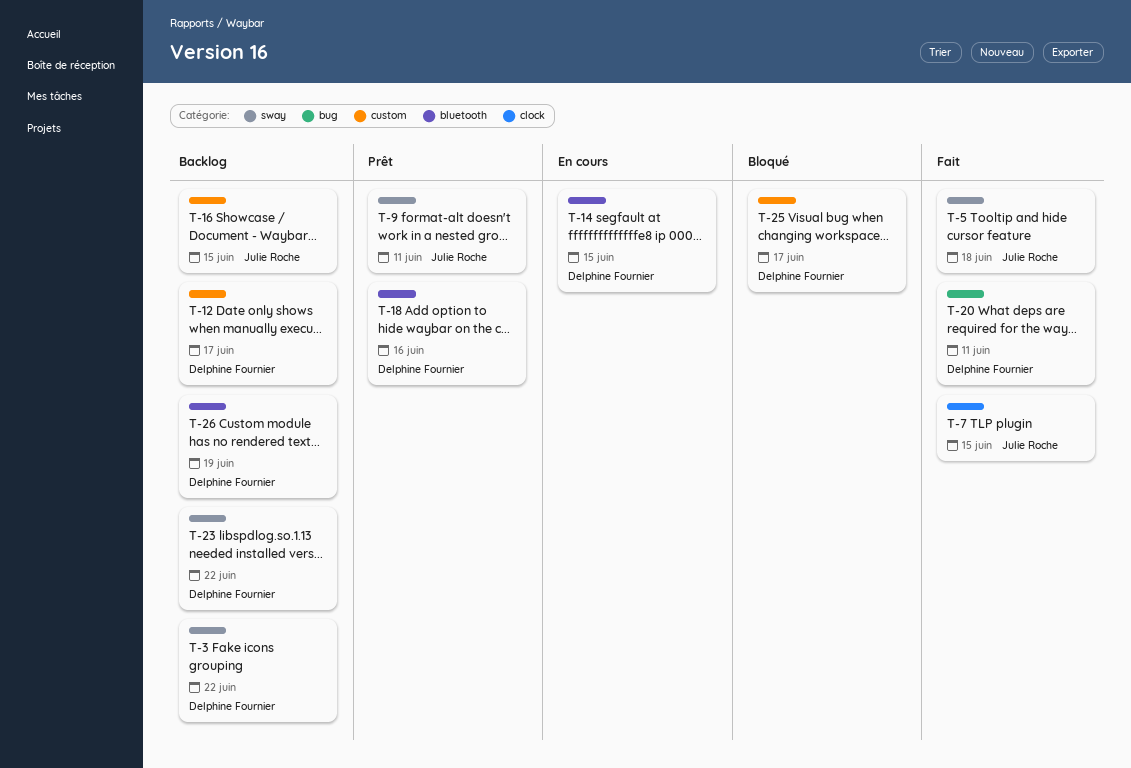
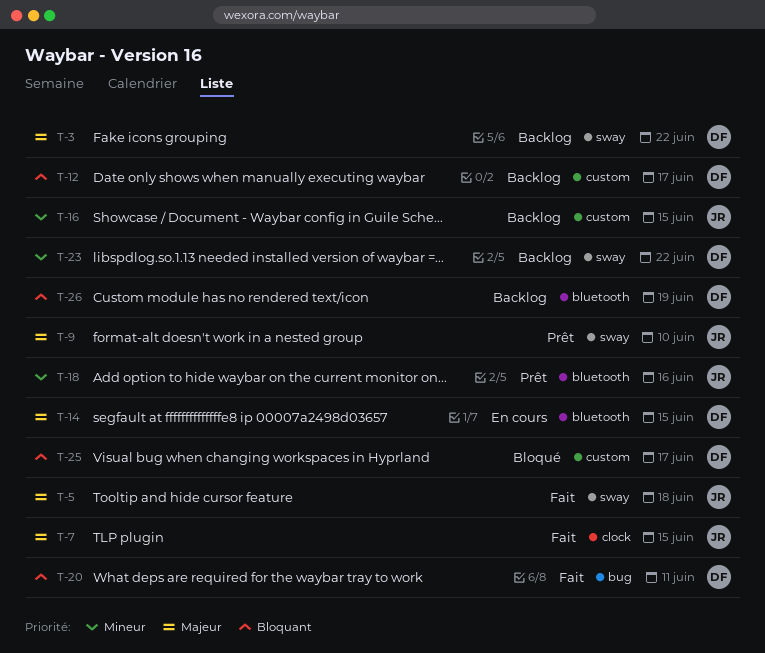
T-9, due: Jun 11 -> Jun 10
T-18, owner: Delphine Fournier -> Julie Roche

